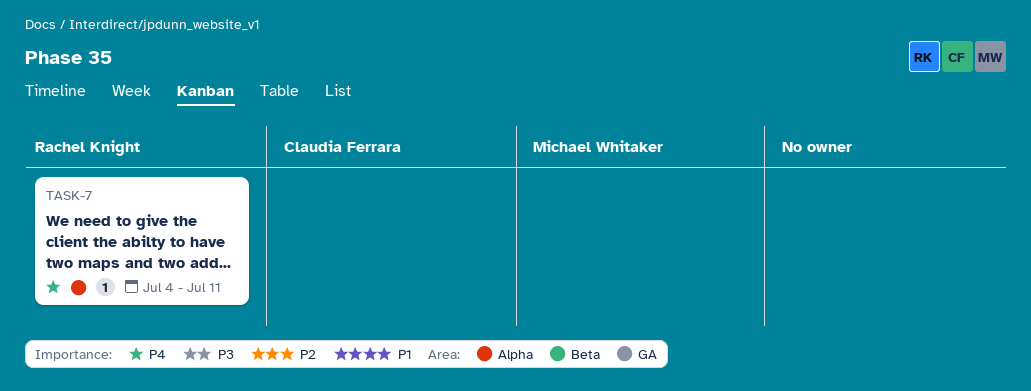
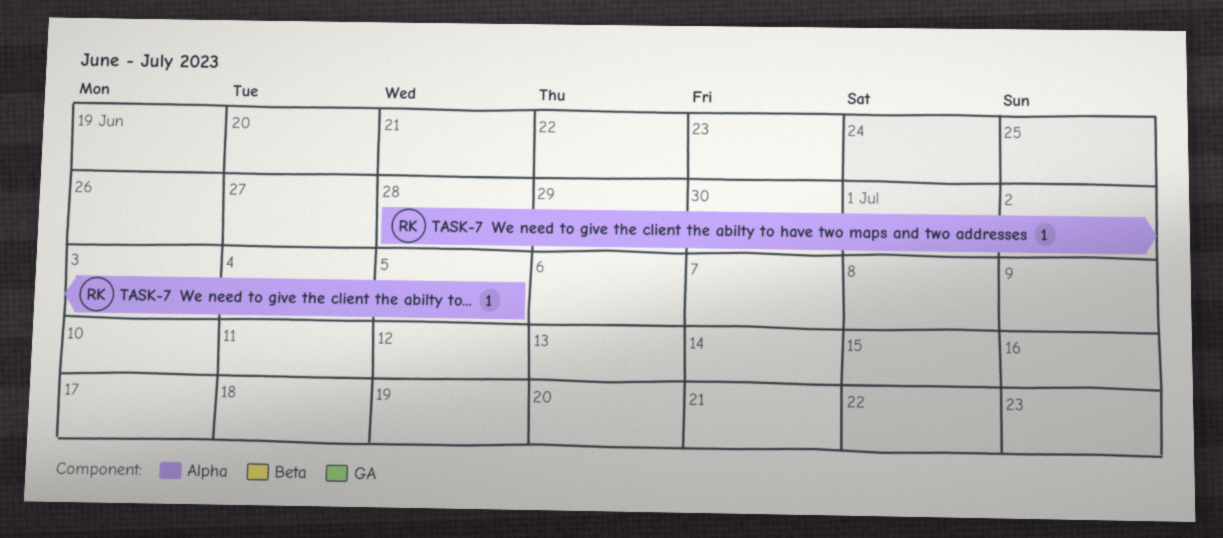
TASK-7, start: Jul 4 -> Jun 28
TASK-7, due: Jul 11 -> Jul 5

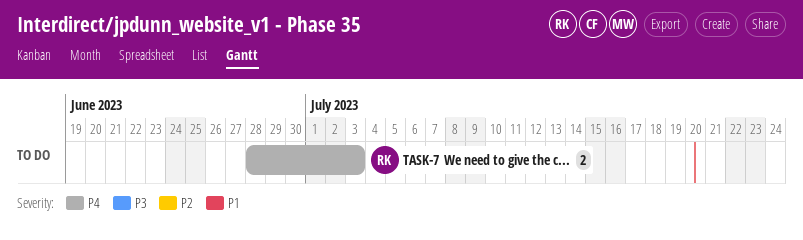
TASK-7, estimate: 1 -> 2
TASK-7, due: Jul 5 -> Jul 3

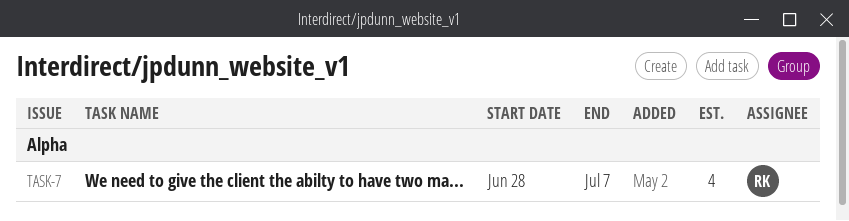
TASK-7, estimate: 2 -> 4
TASK-7, due: Jul 3 -> Jul 7

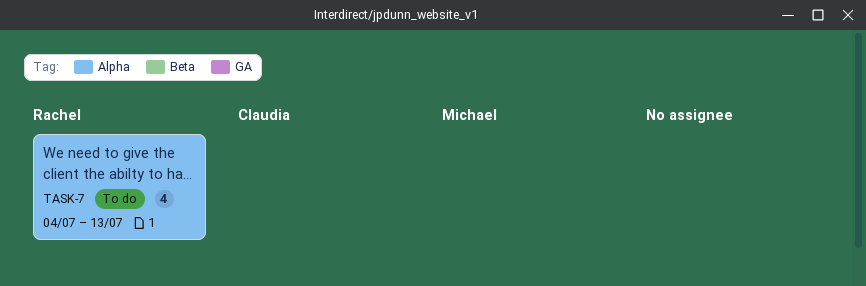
TASK-7, start: Jun 28 -> Jul 4
TASK-7, due: Jul 7 -> Jul 13

